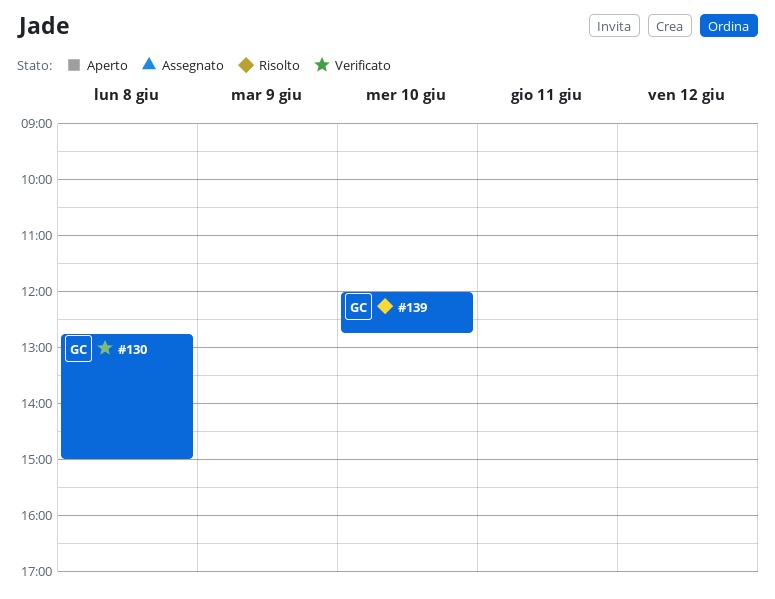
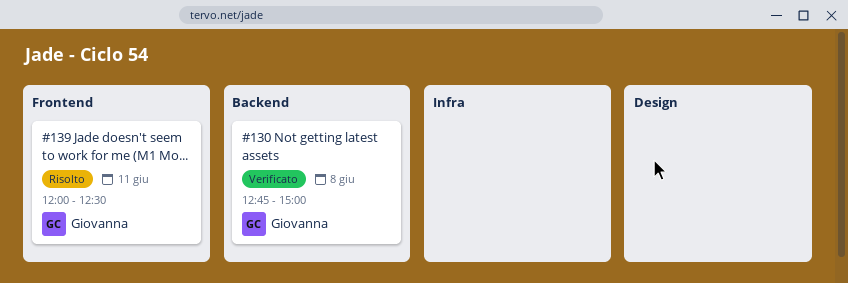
#139, day: Jun 10 -> Jun 11
#139, ends: 12:45 -> 12:30

